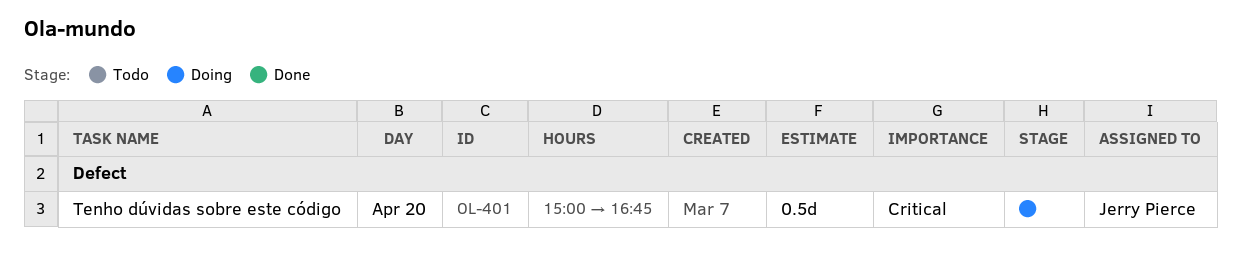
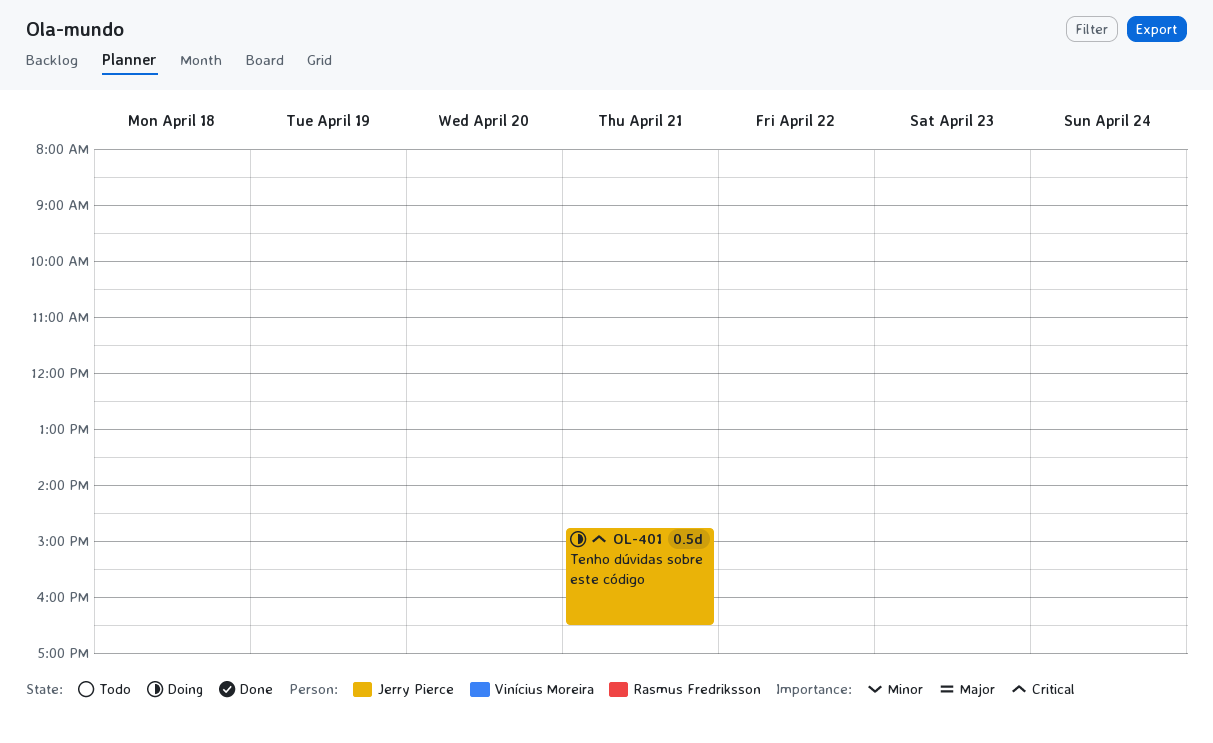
OL-401, day: Apr 20 -> Apr 21
OL-401, begins: 15:00 -> 14:45
OL-401, ends: 16:45 -> 16:30

